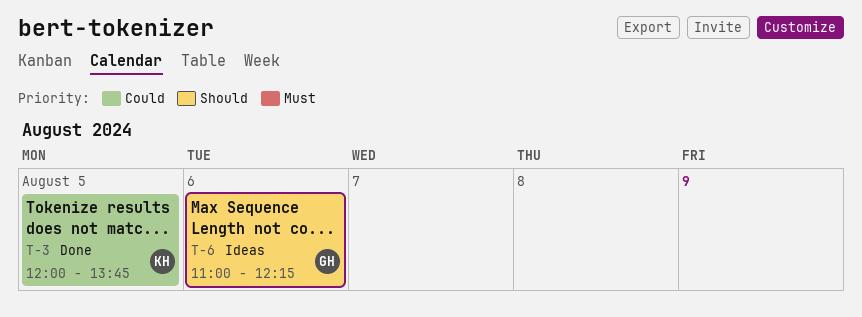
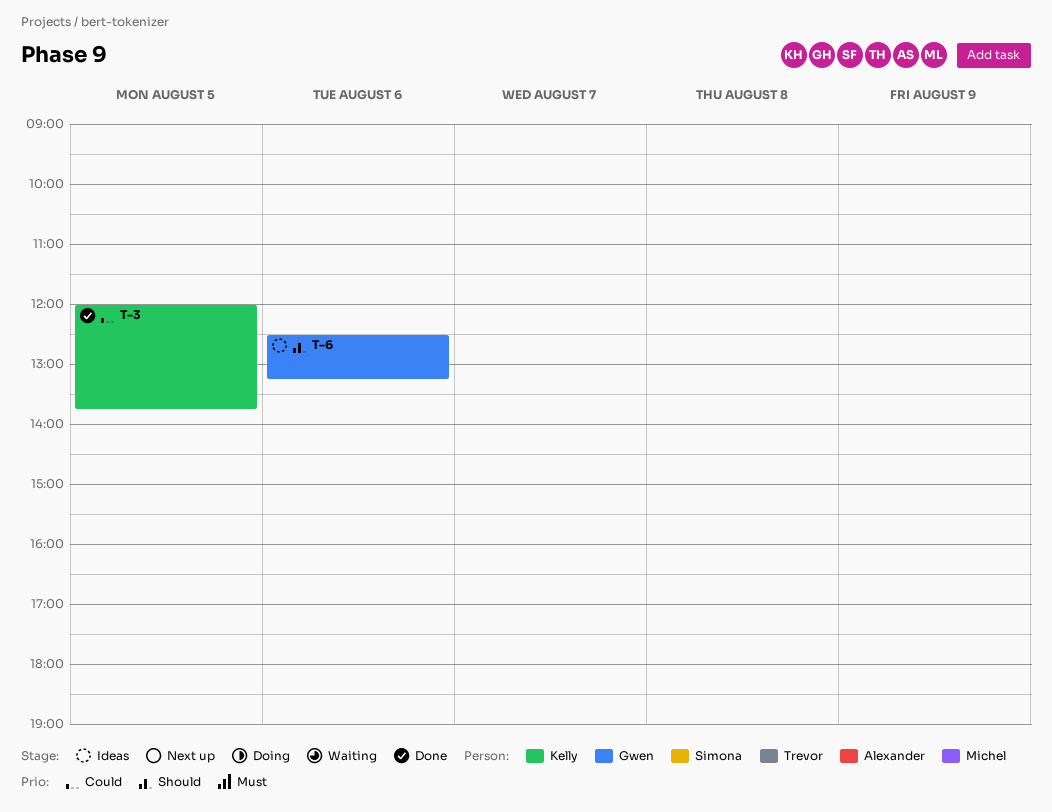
T-6, begins: 11:00 -> 12:30
T-6, ends: 12:15 -> 13:15

